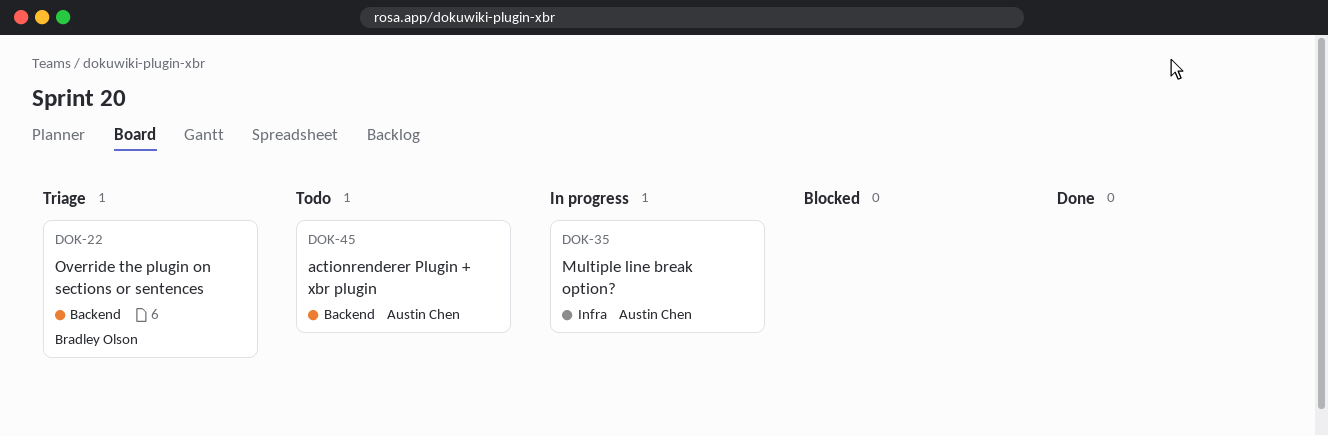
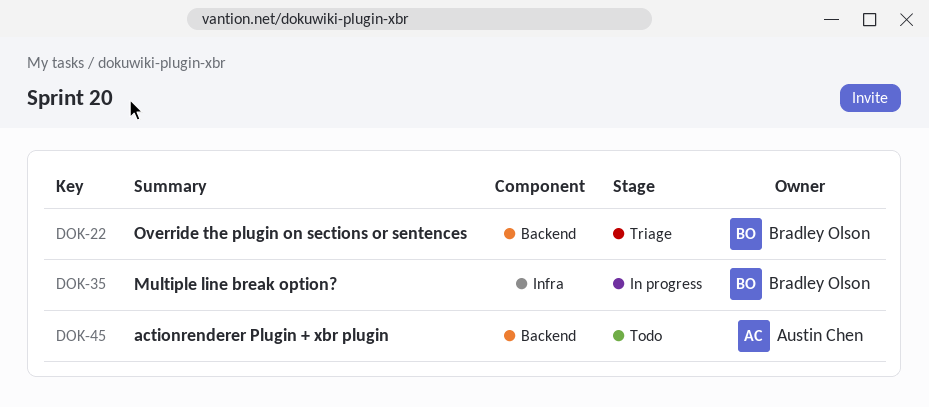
DOK-35, owner: Austin Chen -> Bradley Olson

